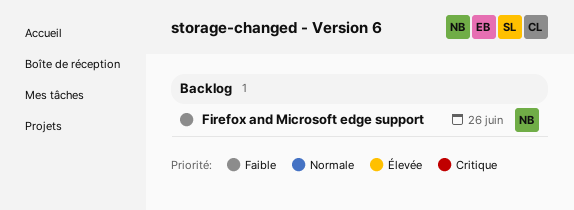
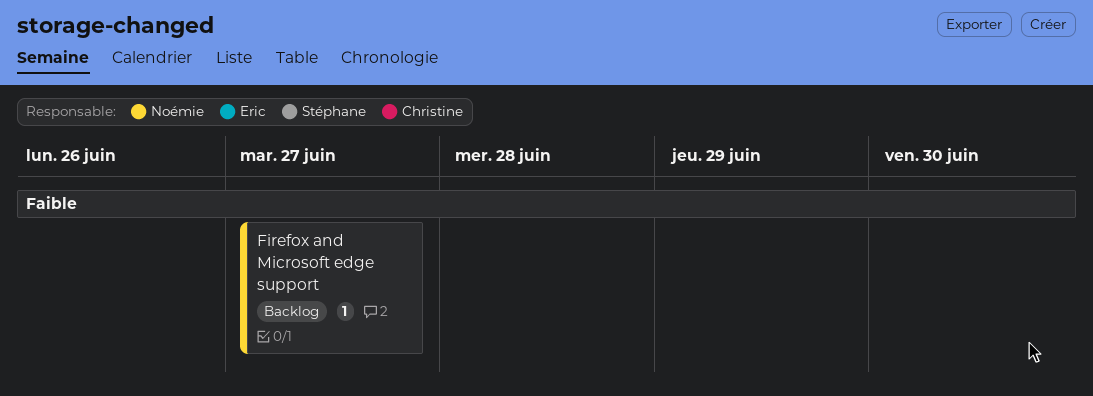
Firefox and Microsoft edge support, due: Jun 26 -> Jun 27

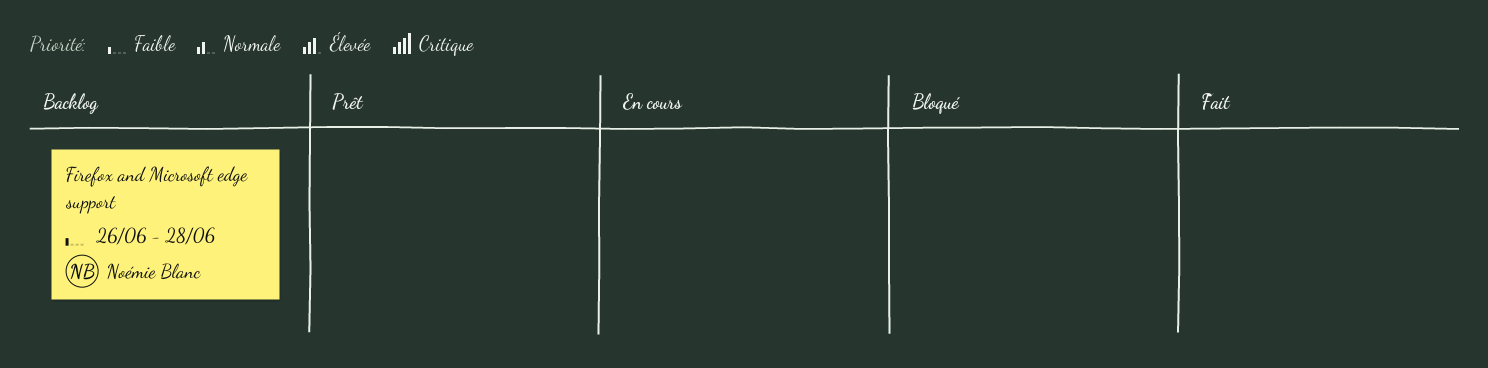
Firefox and Microsoft edge support, due: Jun 27 -> Jun 28

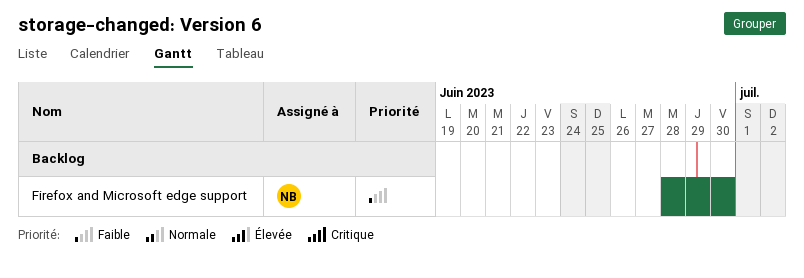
Firefox and Microsoft edge support, start: Jun 26 -> Jun 28
Firefox and Microsoft edge support, due: Jun 28 -> Jun 30

